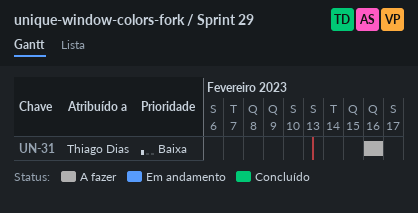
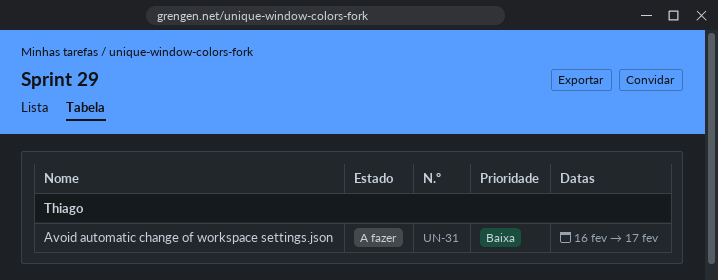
UN-31, due: Feb 16 -> Feb 17

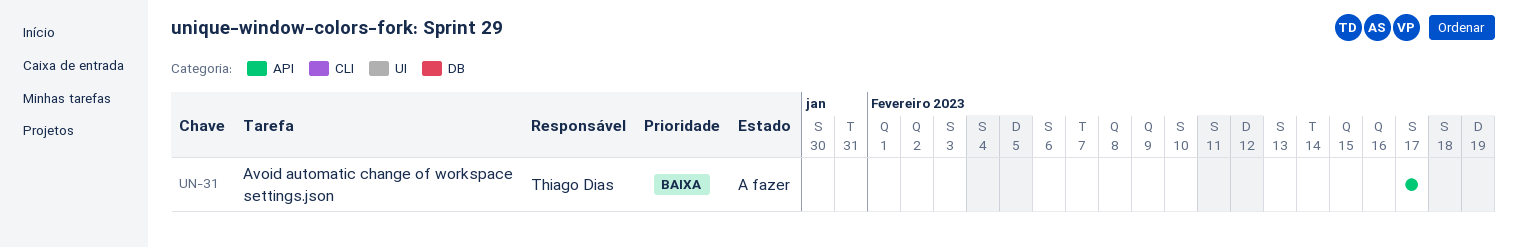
UN-31, start: Feb 16 -> Feb 17

